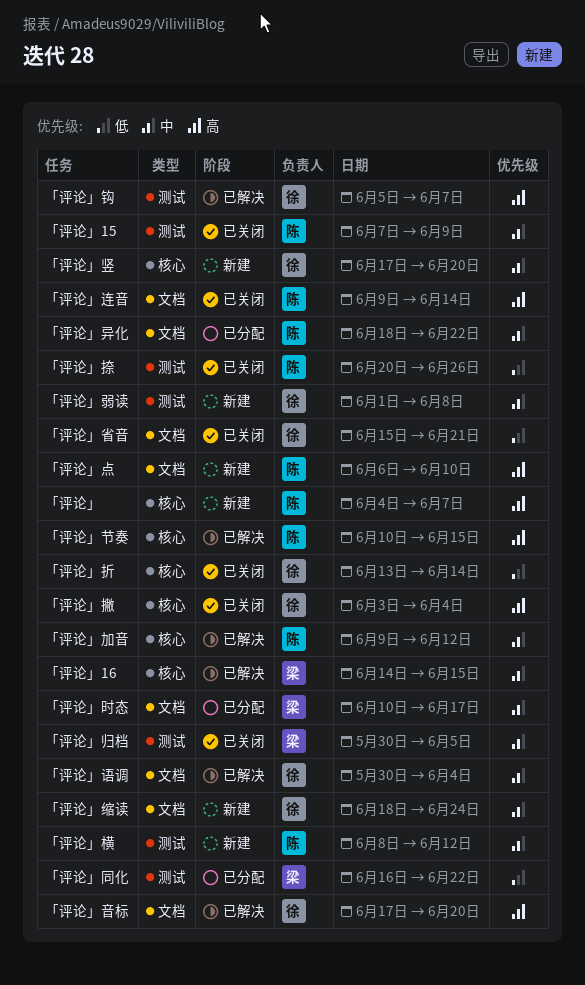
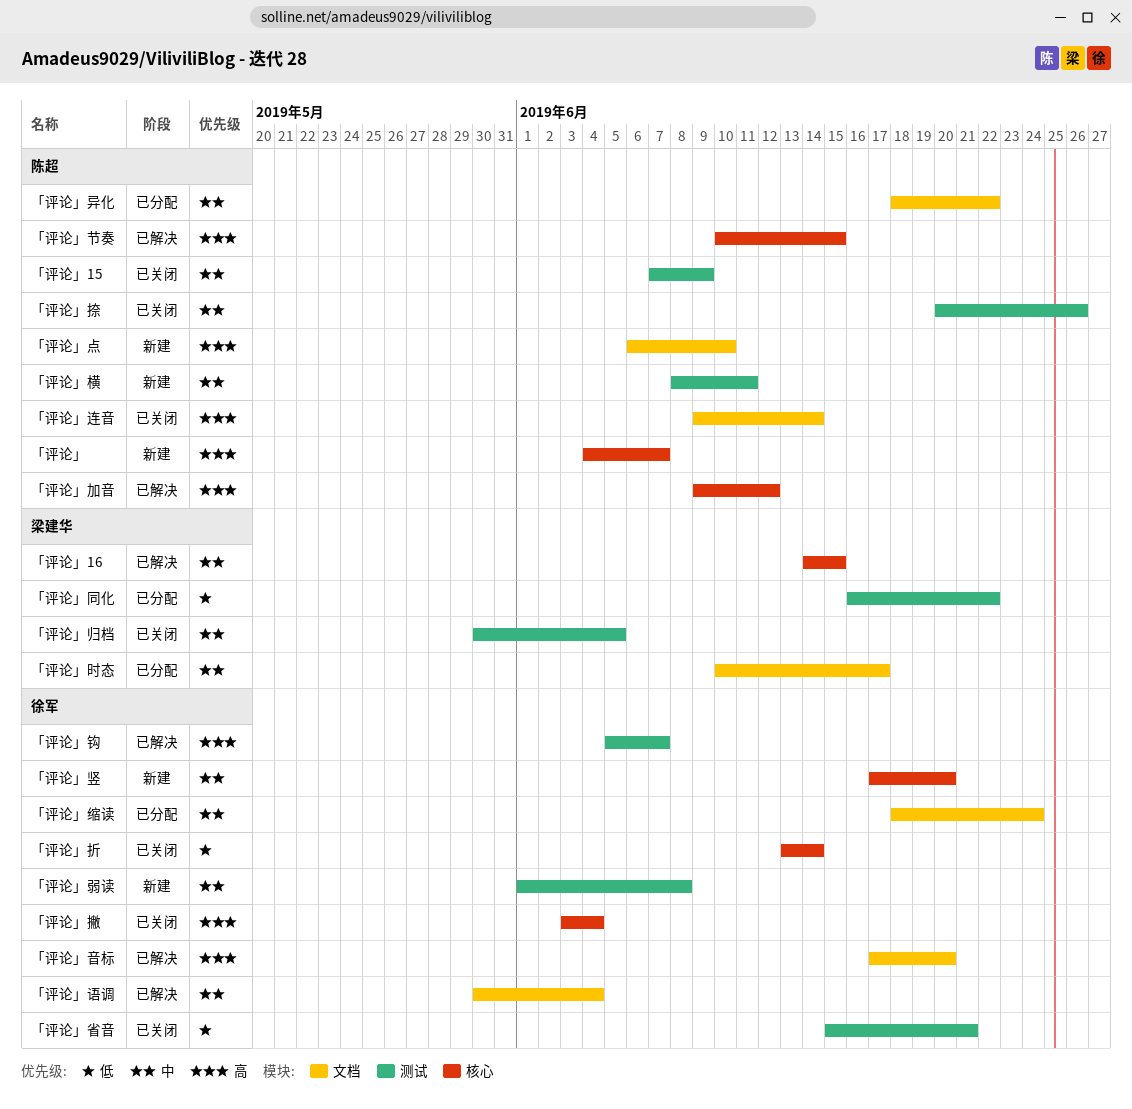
「评论」加音, priority: 中 -> 高
「评论」捺, priority: 低 -> 中
「评论」横, due: Jun 12 -> Jun 11
「评论」省音, label: 文档 -> 测试
「评论」缩读, status: 新建 -> 已分配

